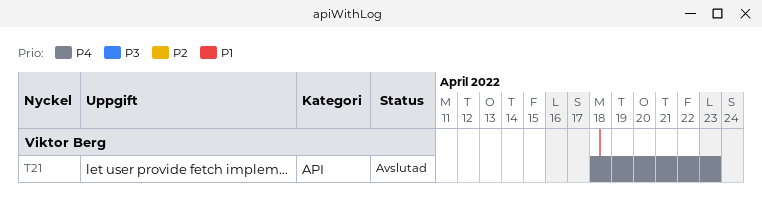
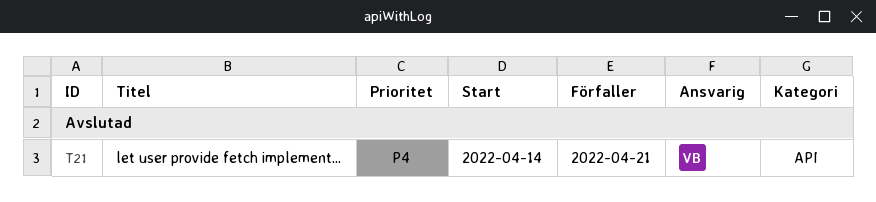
T21, start: Apr 18 -> Apr 14
T21, due: Apr 23 -> Apr 21

